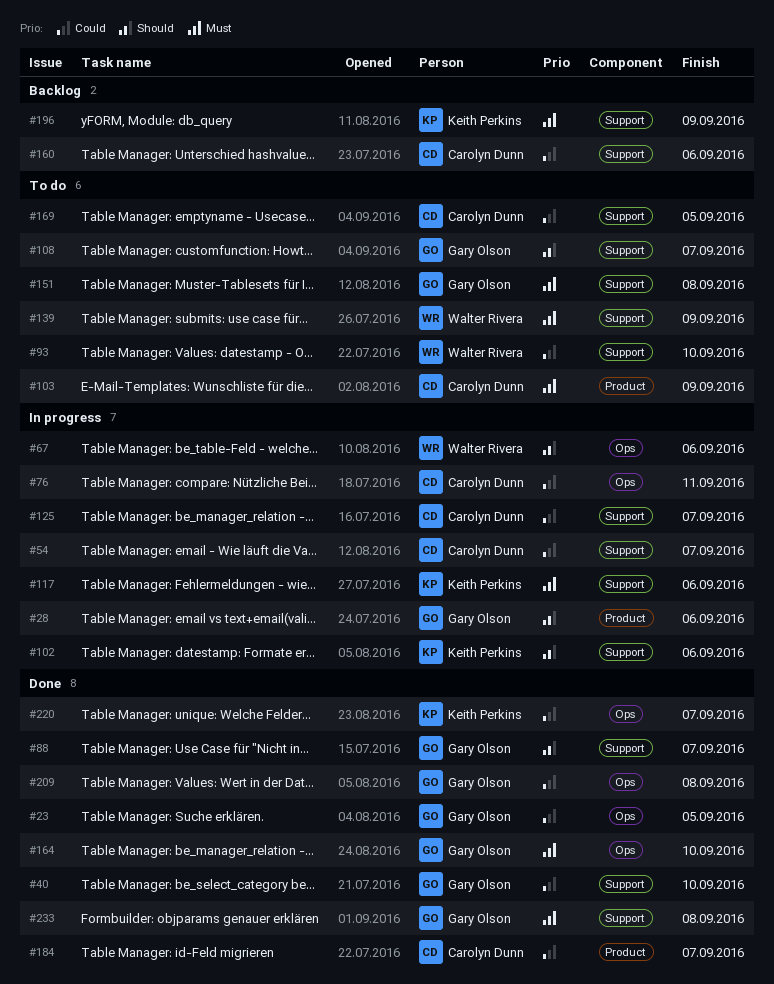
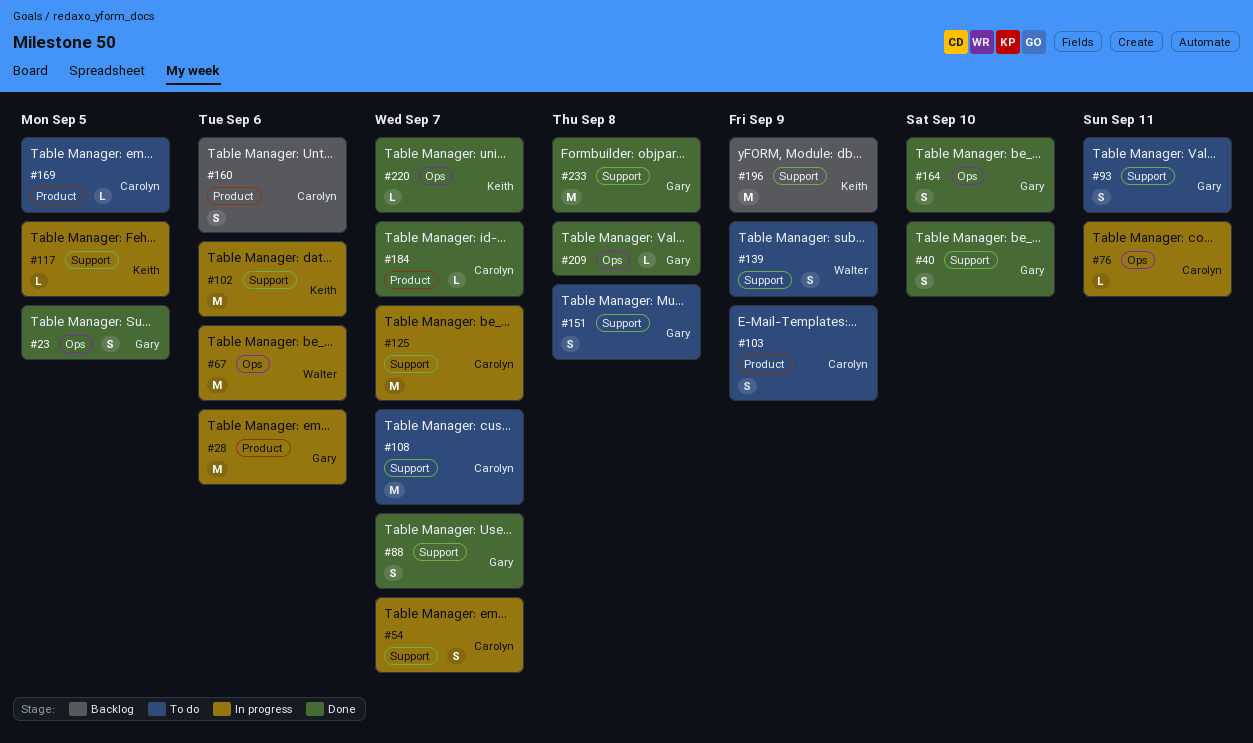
#93, owner: Walter Rivera -> Gary Olson
#93, due: Sep 10 -> Sep 11
#108, owner: Gary Olson -> Carolyn Dunn
#117, due: Sep 6 -> Sep 5
#160, label: Support -> Product
#169, label: Support -> Product

